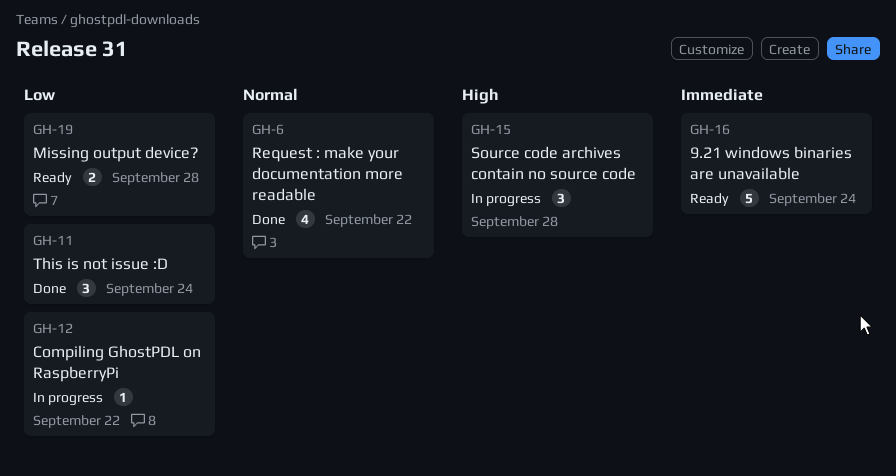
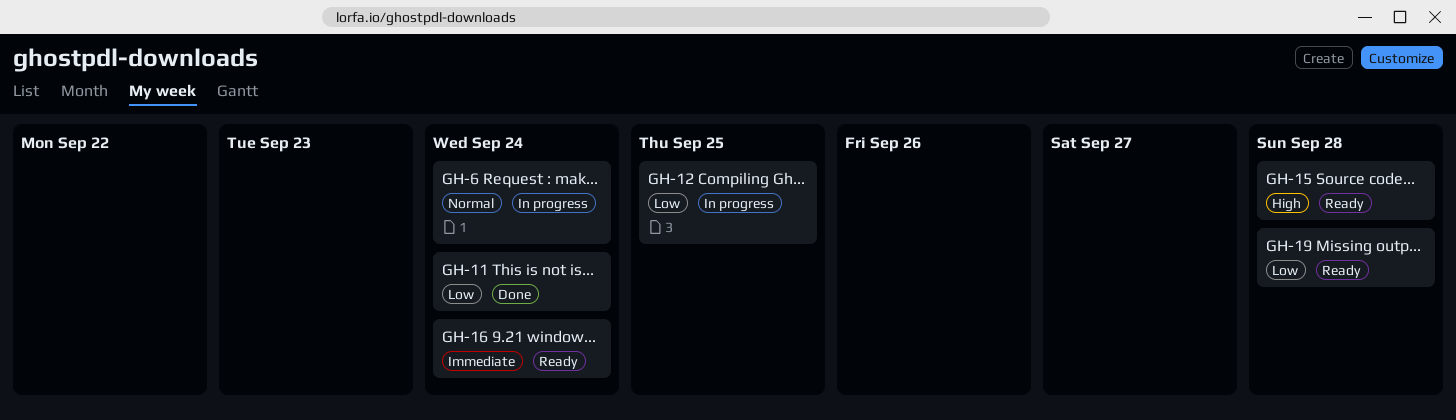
GH-6, status: Done -> In progress
GH-6, due: Sep 22 -> Sep 24
GH-12, due: Sep 22 -> Sep 25
GH-15, status: In progress -> Ready

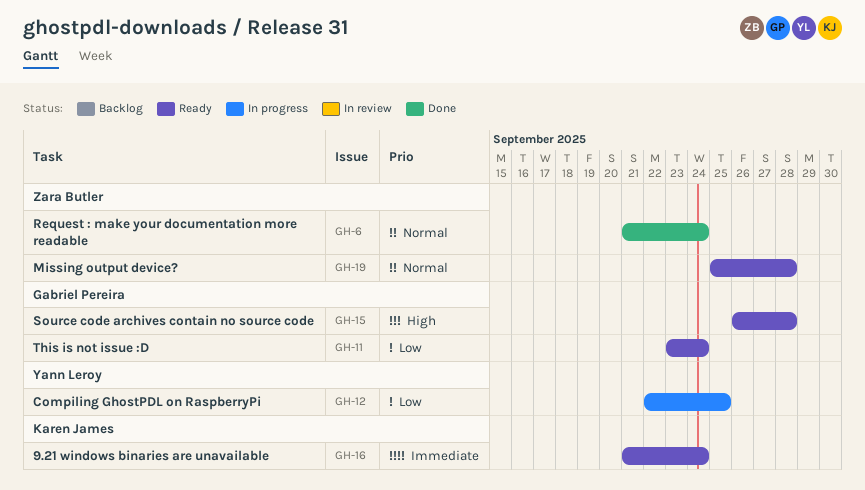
GH-6, status: In progress -> Done
GH-11, status: Done -> Ready
GH-19, priority: Low -> Normal

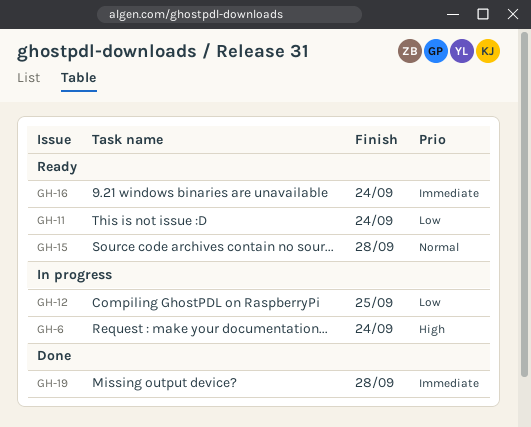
GH-6, status: Done -> In progress
GH-6, priority: Normal -> High
GH-15, priority: High -> Normal
GH-19, status: Ready -> Done
GH-19, priority: Normal -> Immediate

